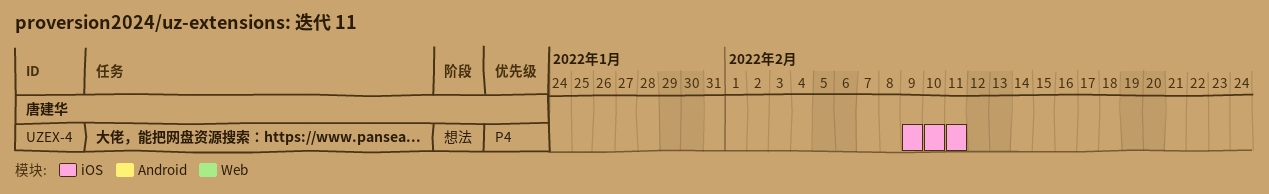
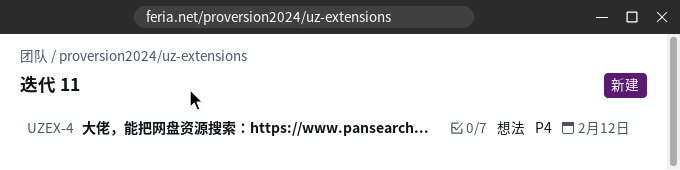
UZEX-4, due: Feb 11 -> Feb 12

